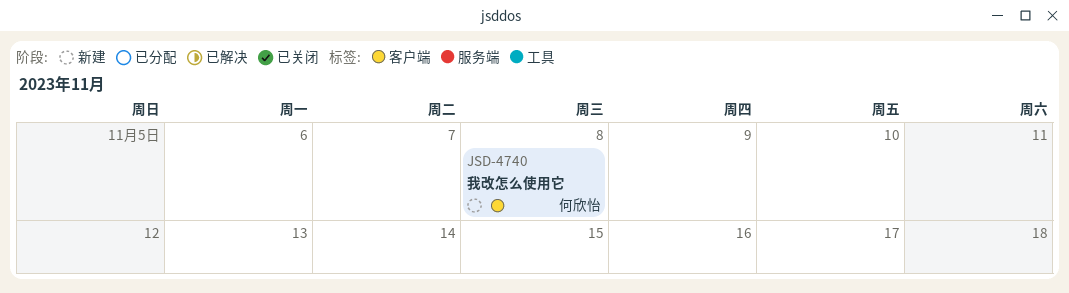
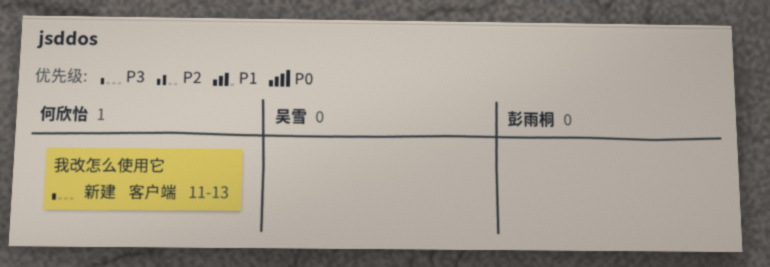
我改怎么使用它, due: Nov 8 -> Nov 13

